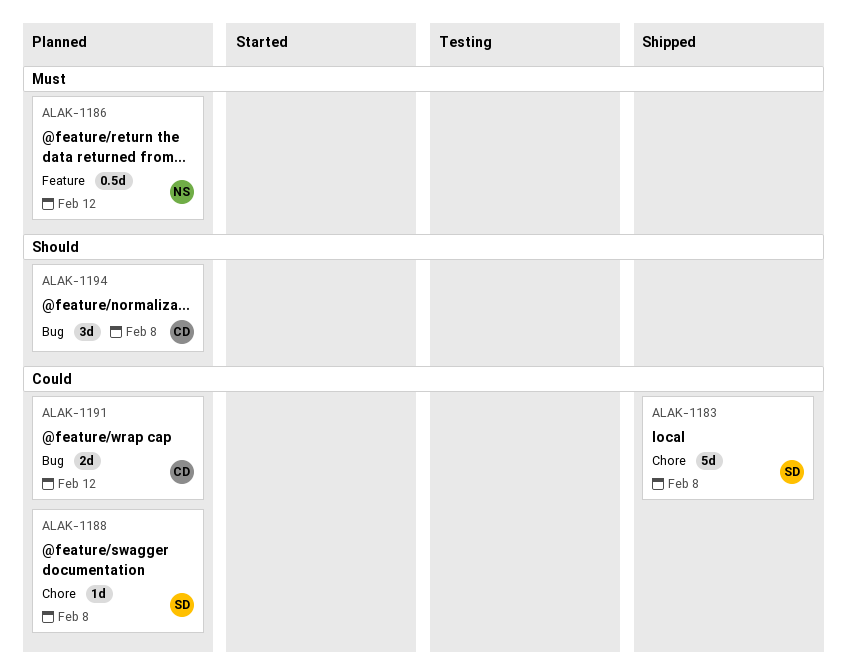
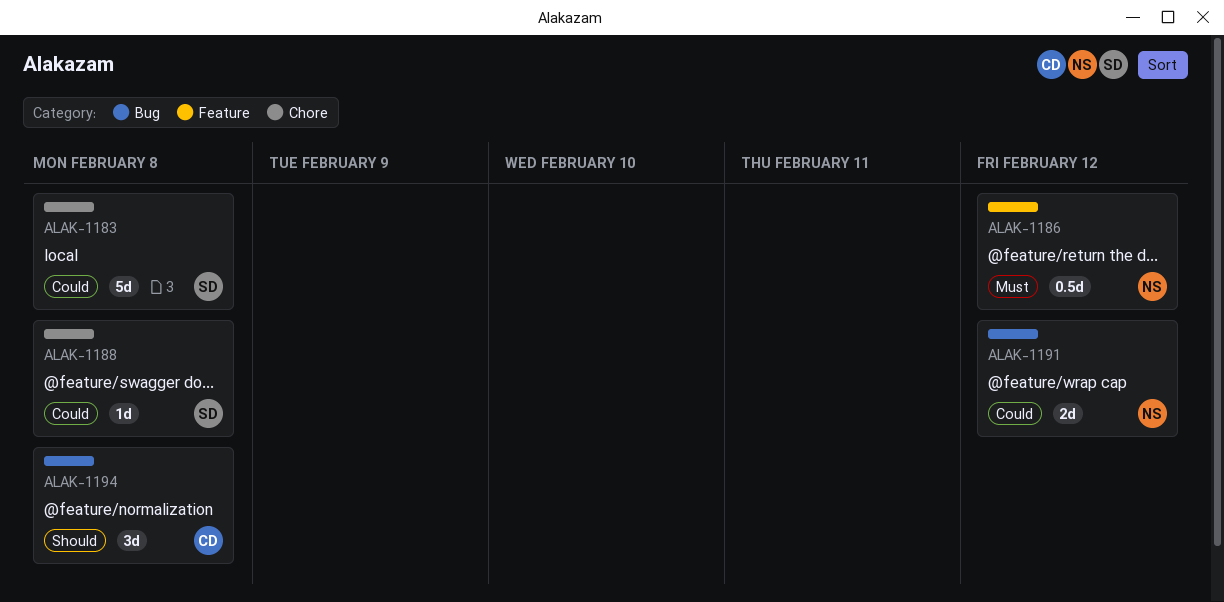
ALAK-1191, owner: CD -> NS

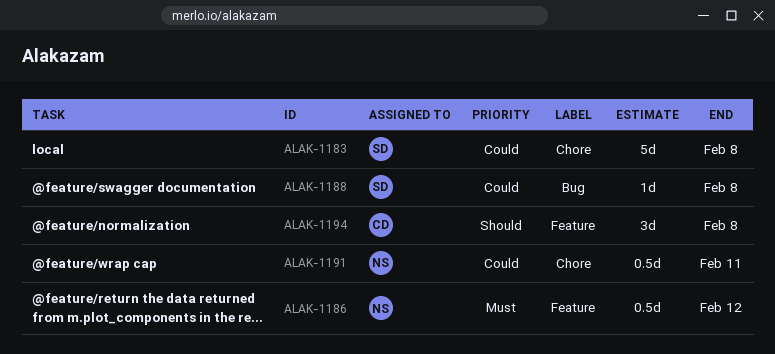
ALAK-1188, label: Chore -> Bug
ALAK-1191, label: Bug -> Chore
ALAK-1191, estimate: 2d -> 0.5d
ALAK-1191, due: Feb 12 -> Feb 11
ALAK-1194, label: Bug -> Feature

